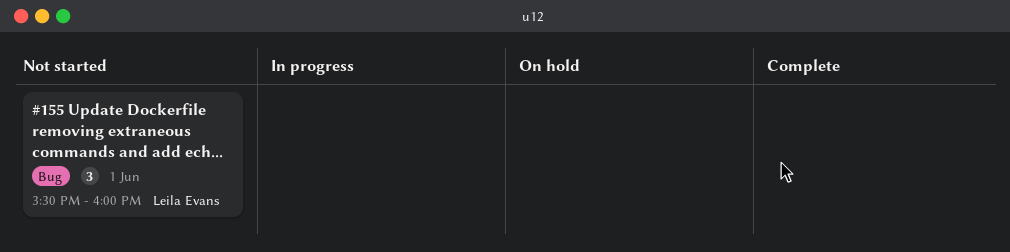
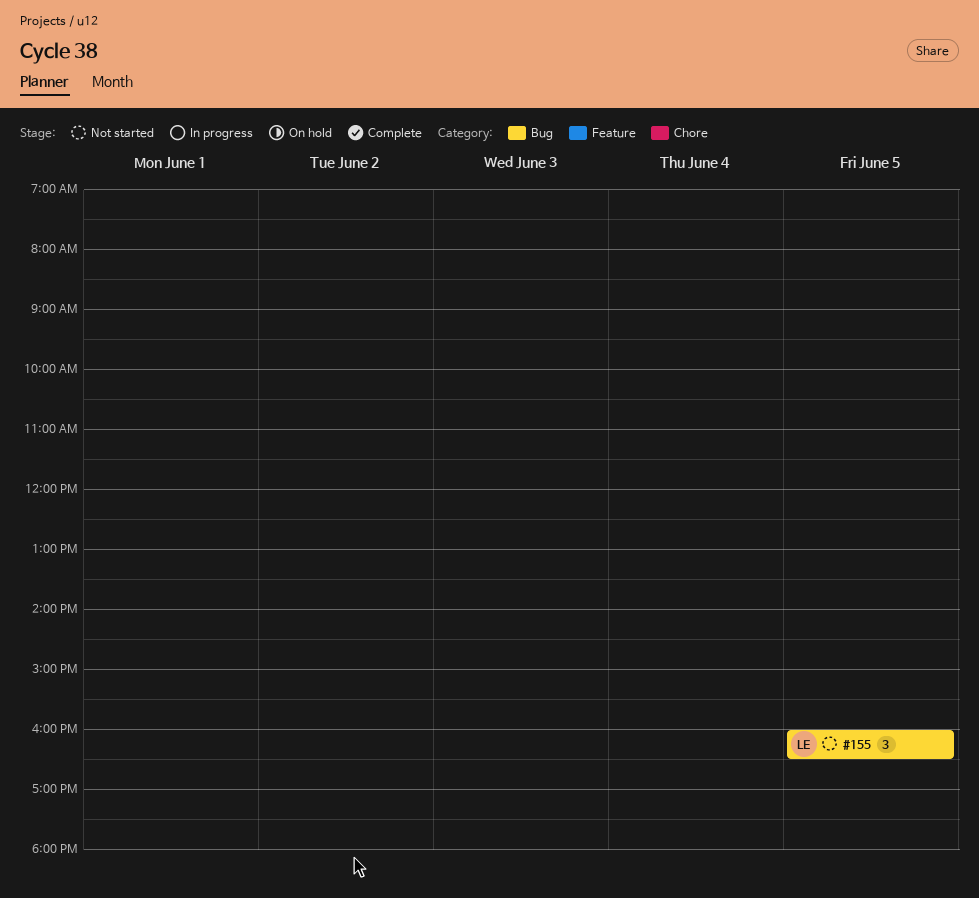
#155, day: Jun 1 -> Jun 5
#155, begins: 15:30 -> 16:00
#155, ends: 16:00 -> 16:30

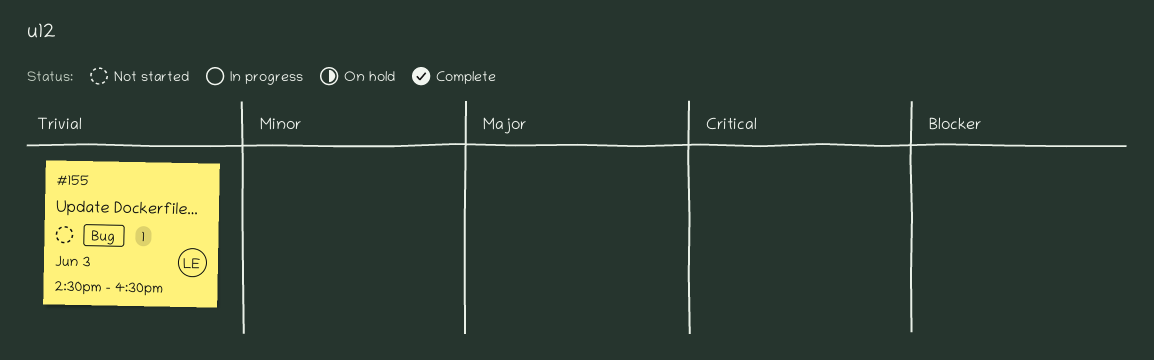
#155, estimate: 3 -> 1
#155, day: Jun 5 -> Jun 3
#155, begins: 16:00 -> 14:30

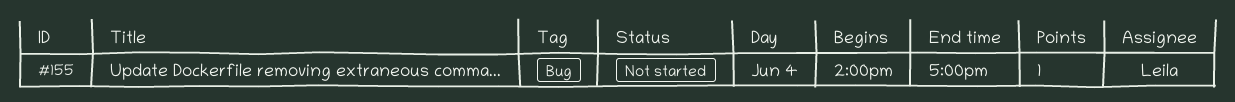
#155, day: Jun 3 -> Jun 4
#155, begins: 14:30 -> 14:00
#155, ends: 16:30 -> 17:00

